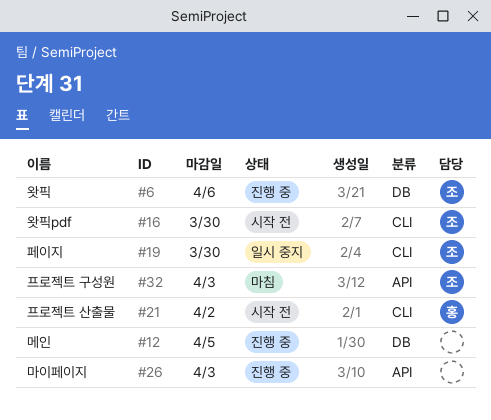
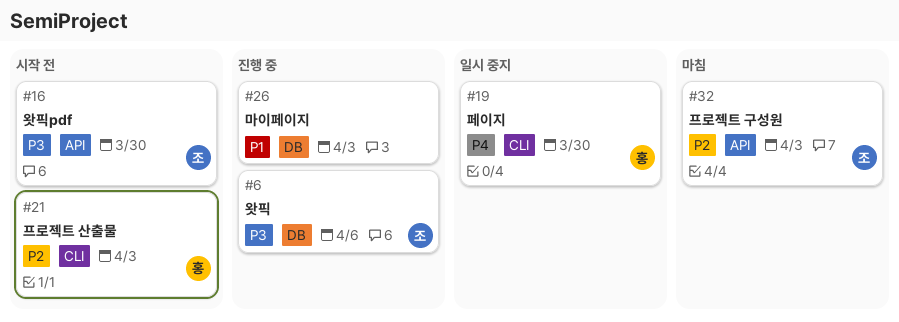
#12: present -> none
#16, label: CLI -> API
#19, owner: 조 -> 홍
#21, due: Apr 2 -> Apr 3
#26, label: API -> DB

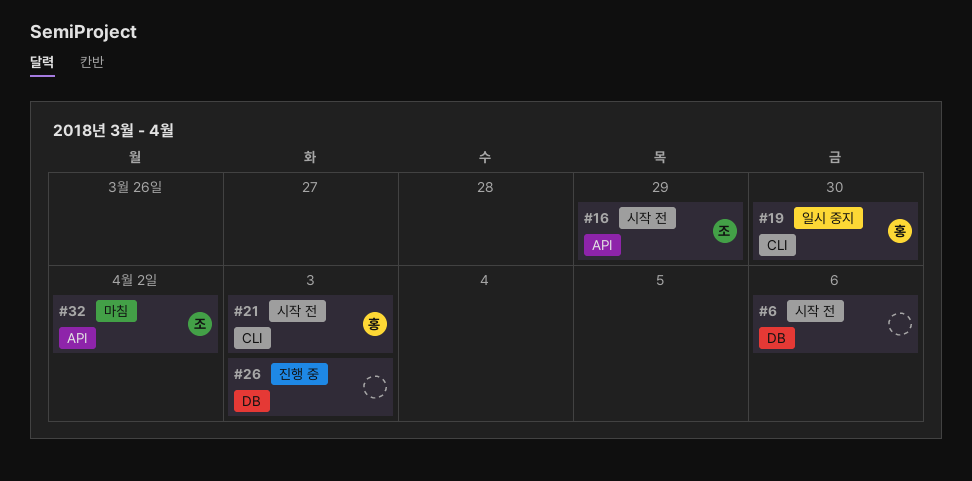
#6, status: 진행 중 -> 시작 전
#6, owner: 조 -> none
#16, due: Mar 30 -> Mar 29
#32, due: Apr 3 -> Apr 2

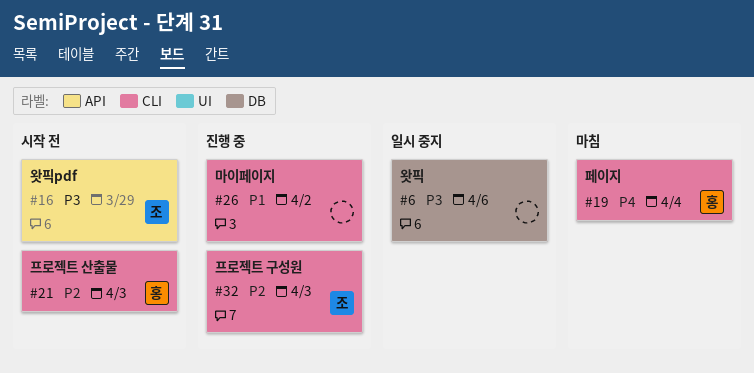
#6, status: 시작 전 -> 일시 중지
#19, status: 일시 중지 -> 마침
#19, due: Mar 30 -> Apr 4
#26, label: DB -> CLI
#26, due: Apr 3 -> Apr 2
#32, status: 마침 -> 진행 중
#32, label: API -> CLI
#32, due: Apr 2 -> Apr 3

